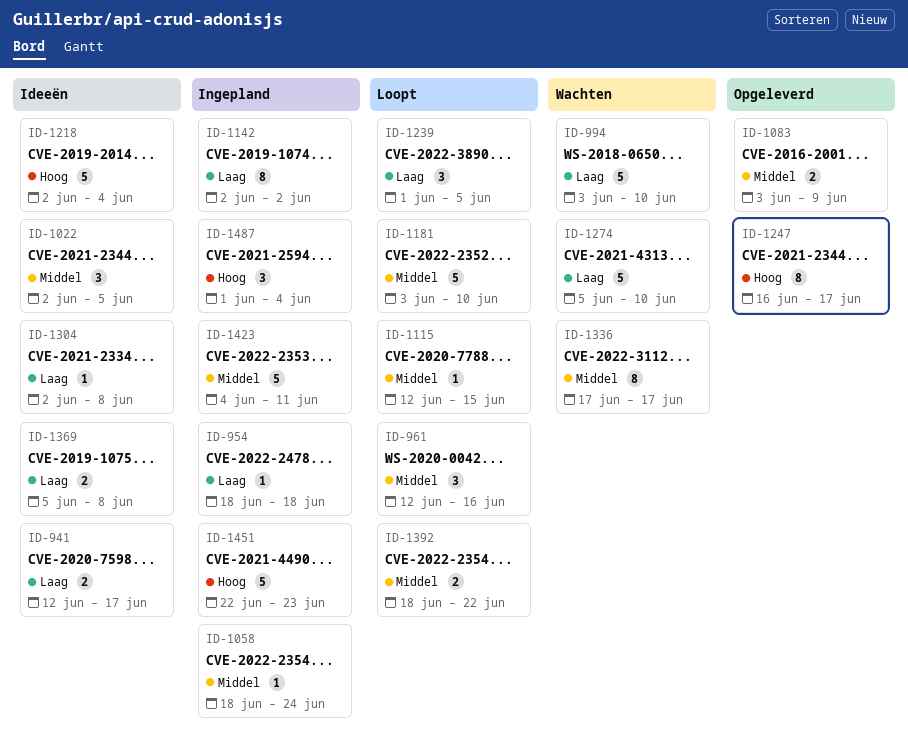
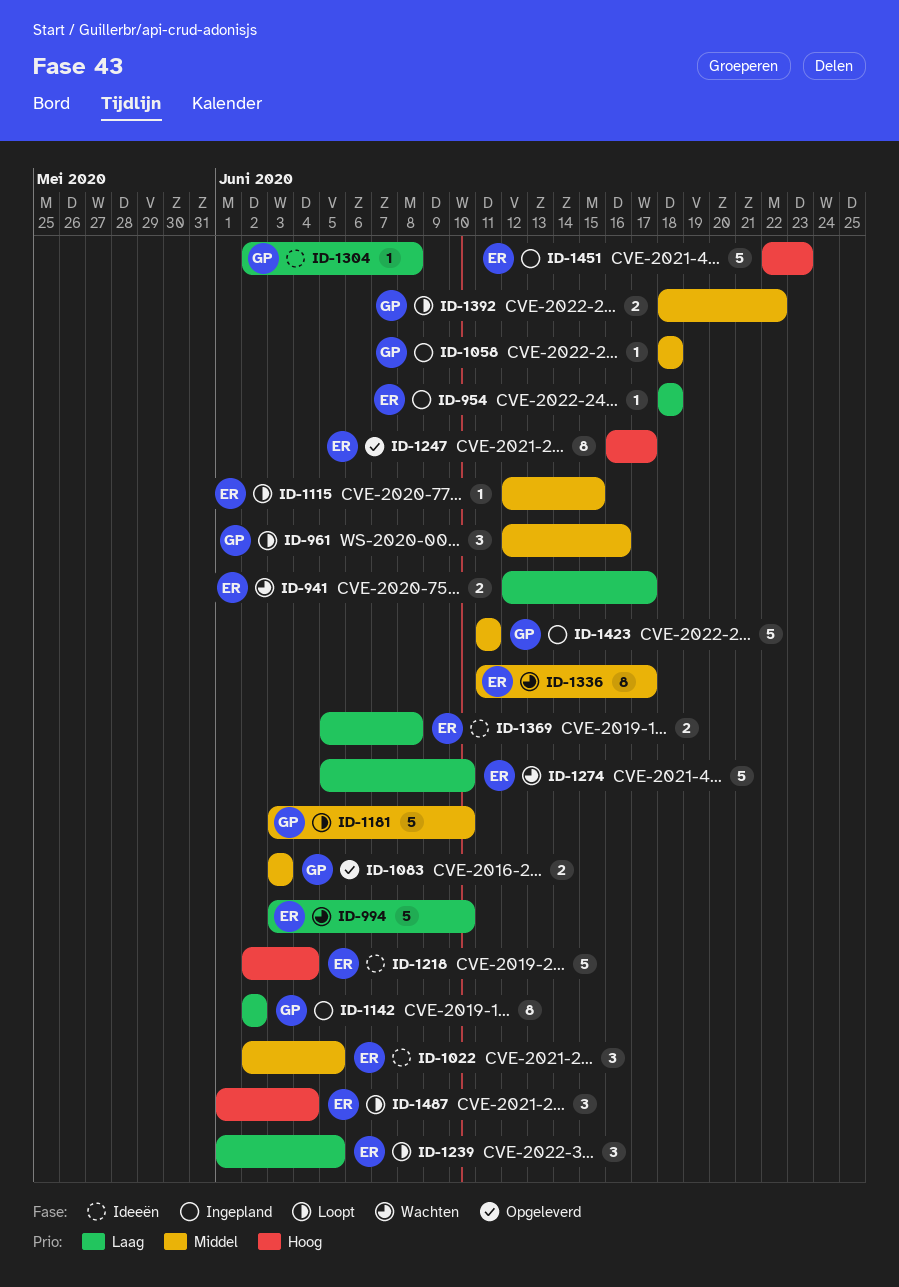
ID-941, status: Ideeën -> Wachten
ID-1058, due: Jun 24 -> Jun 18
ID-1083, due: Jun 9 -> Jun 3
ID-1336, start: Jun 17 -> Jun 11
ID-1423, start: Jun 4 -> Jun 11
ID-1487, status: Ingepland -> Loopt

